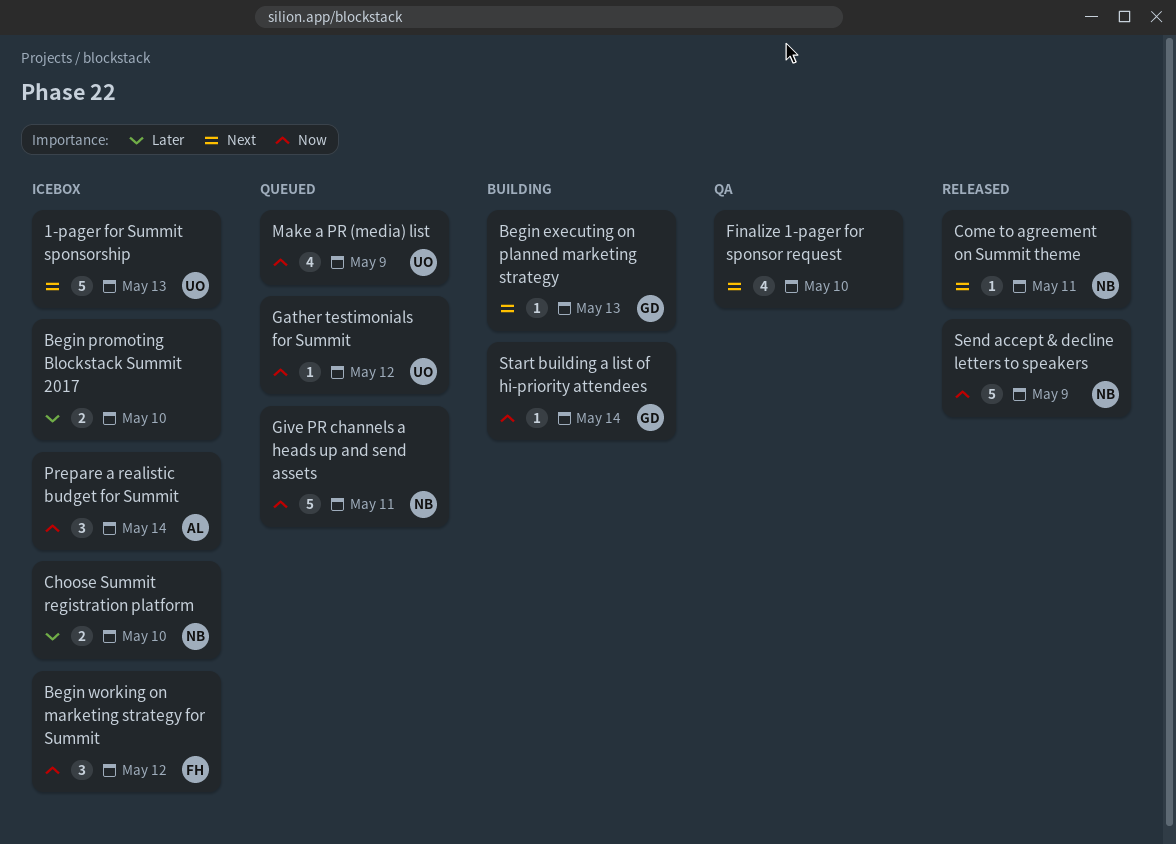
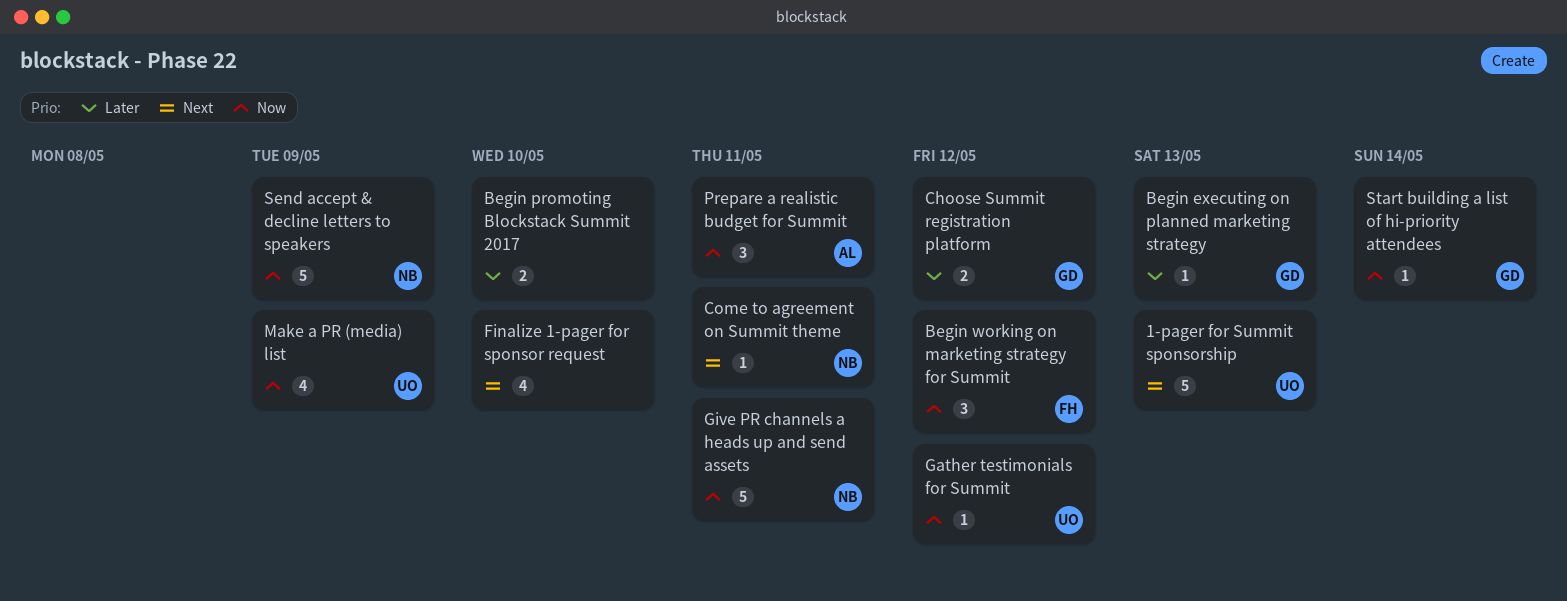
Begin executing on planned marketing strategy, priority: Next -> Later
Choose Summit registration platform, owner: NB -> GD
Choose Summit registration platform, due: May 10 -> May 12
Prepare a realistic budget for Summit, due: May 14 -> May 11

